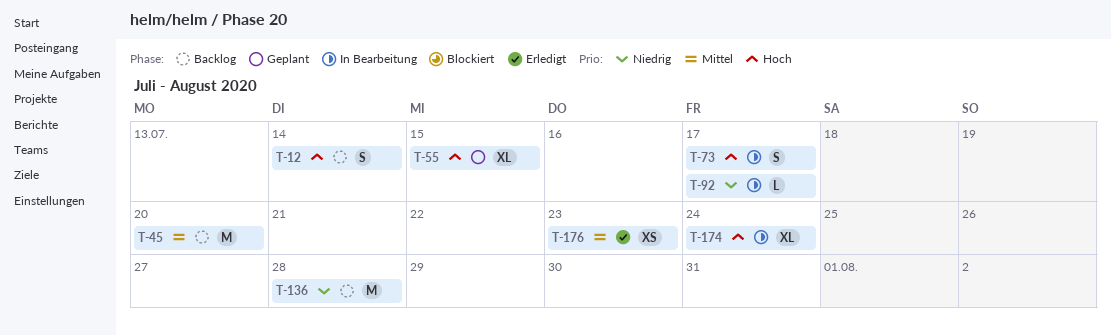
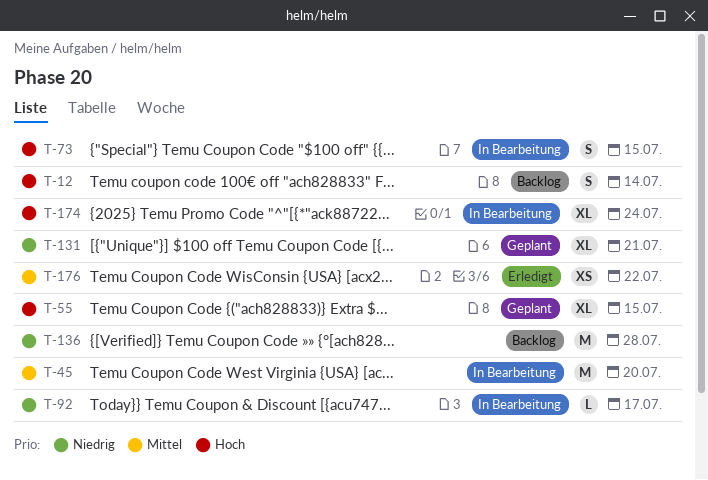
T-45, status: Backlog -> In Bearbeitung
T-73, due: Jul 17 -> Jul 15
T-131: none -> present
T-176, due: Jul 23 -> Jul 22

